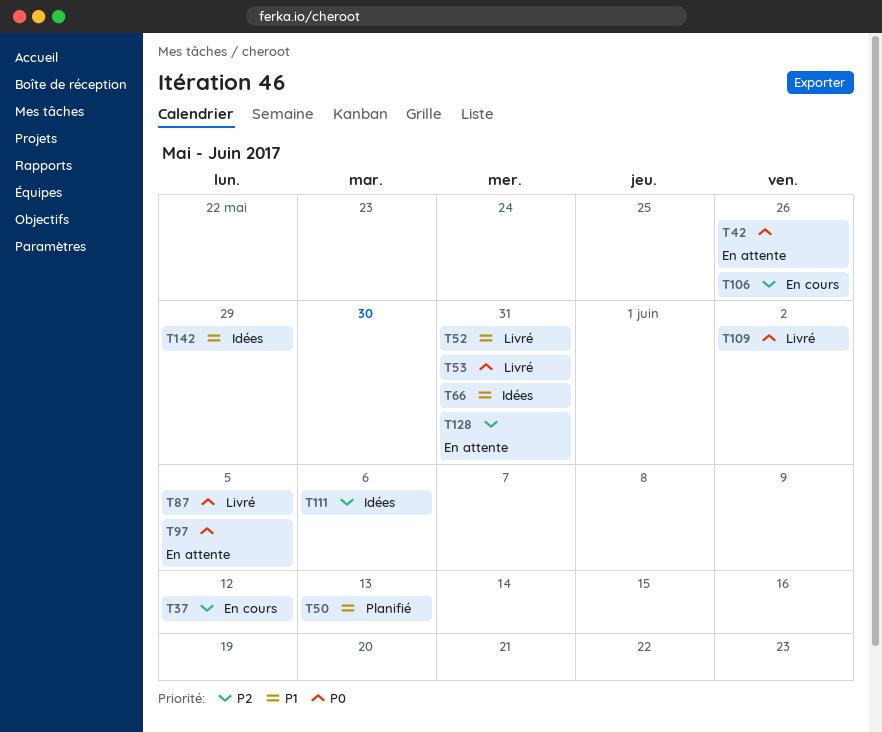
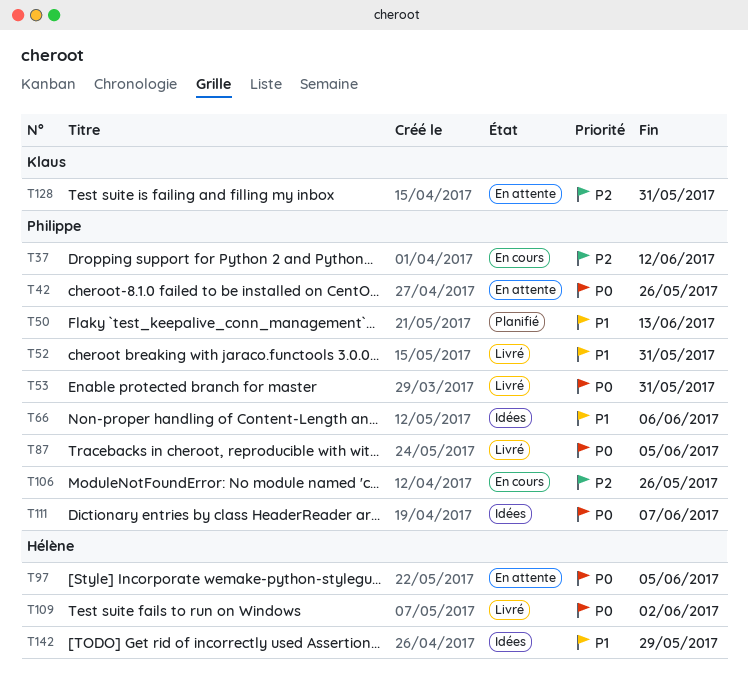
T66, due: May 31 -> Jun 6
T111, priority: P2 -> P0
T111, due: Jun 6 -> Jun 7

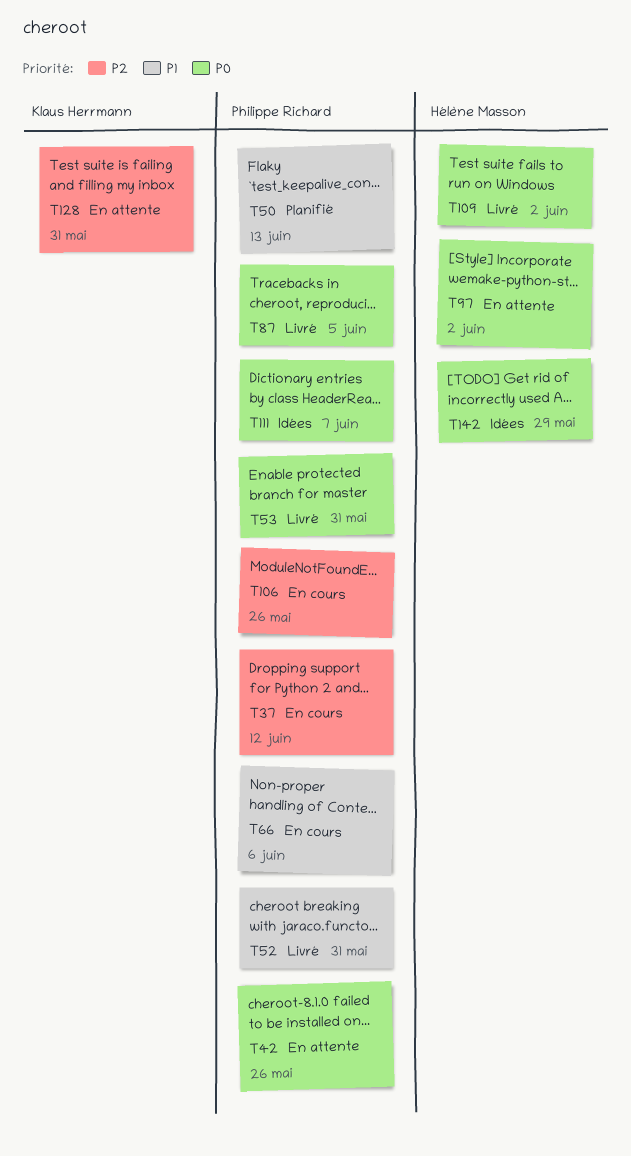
T66, status: Idées -> En cours
T97, due: Jun 5 -> Jun 2
T142, priority: P1 -> P0

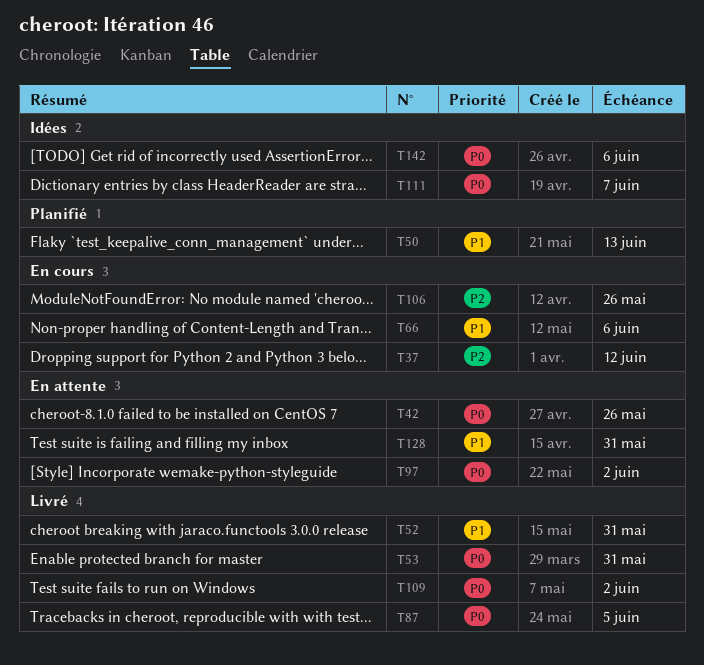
T128, priority: P2 -> P1
T142, due: May 29 -> Jun 6

